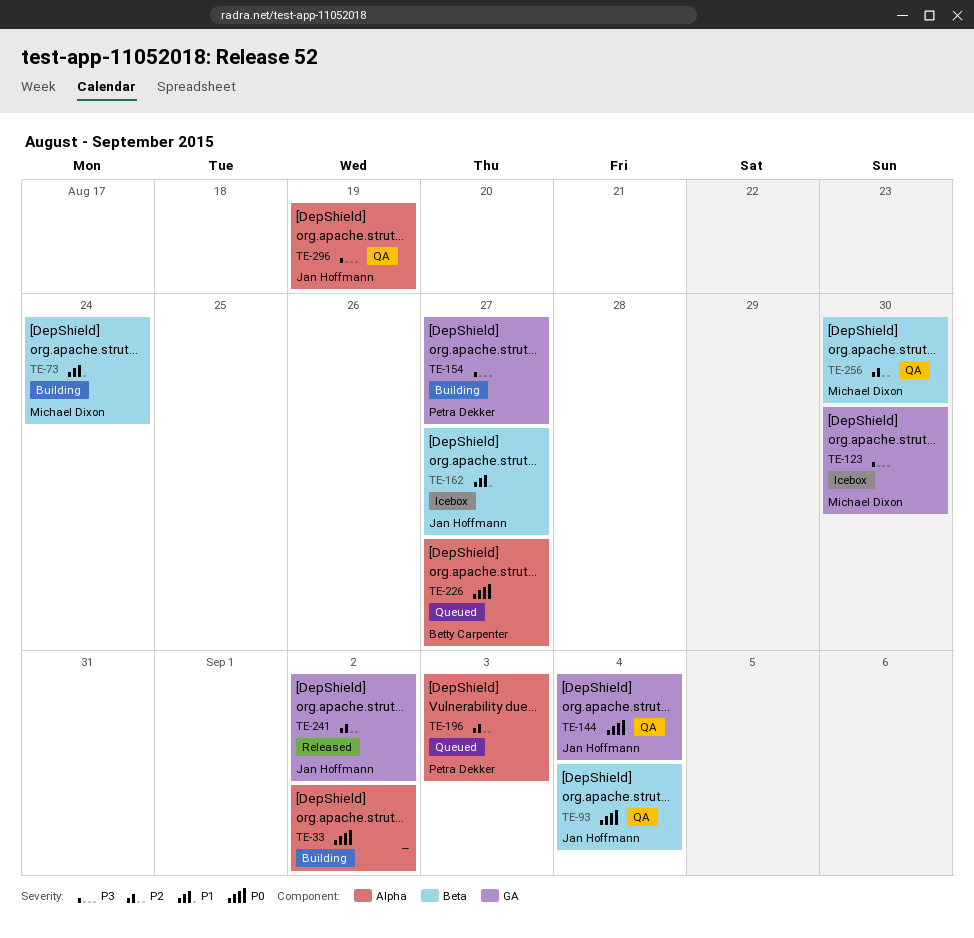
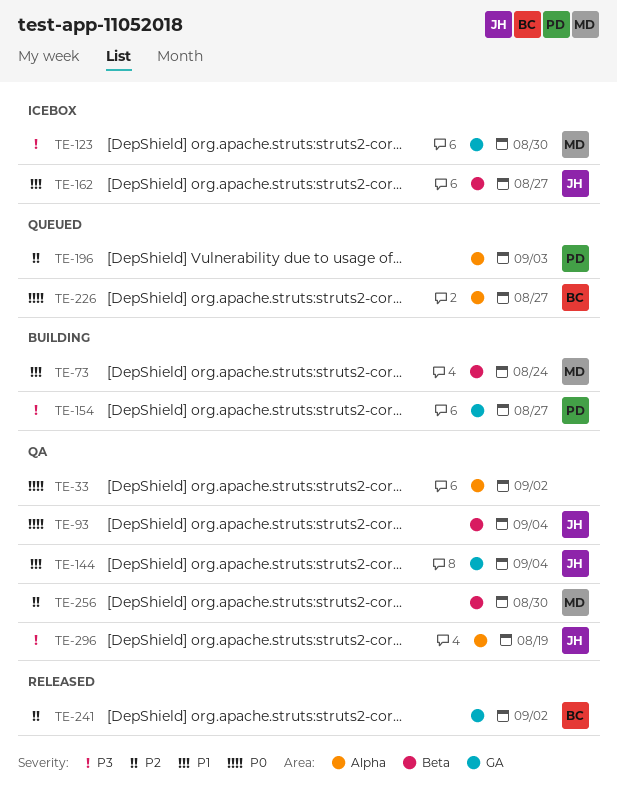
TE-33, status: Building -> QA
TE-144, priority: P0 -> P1
TE-241, owner: Jan Hoffmann -> Betty Carpenter

